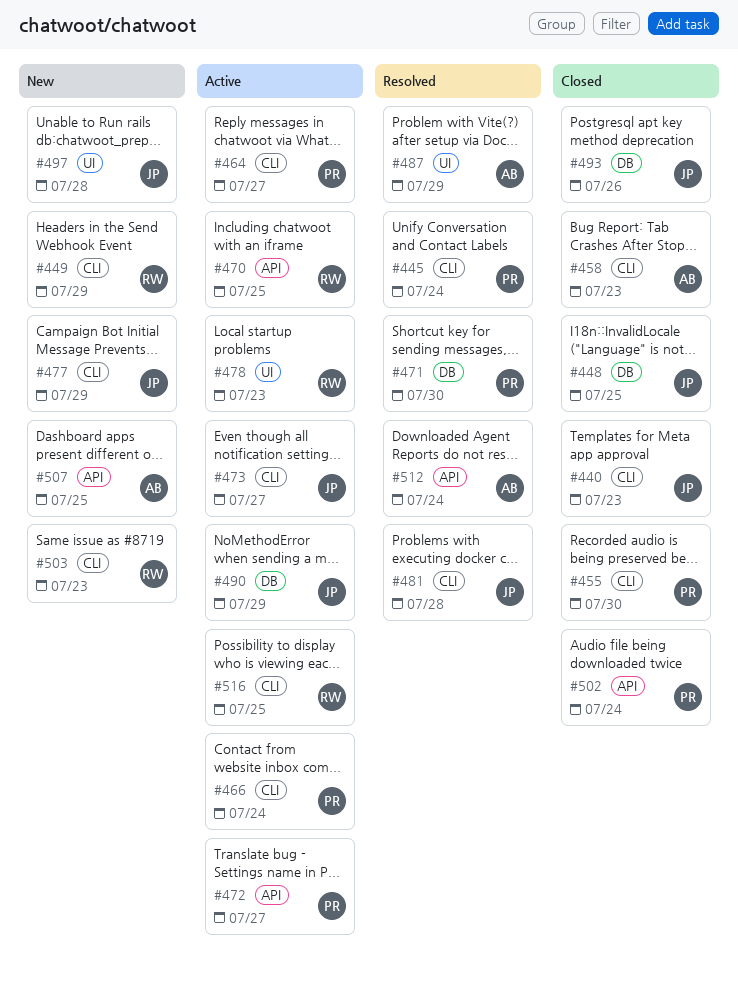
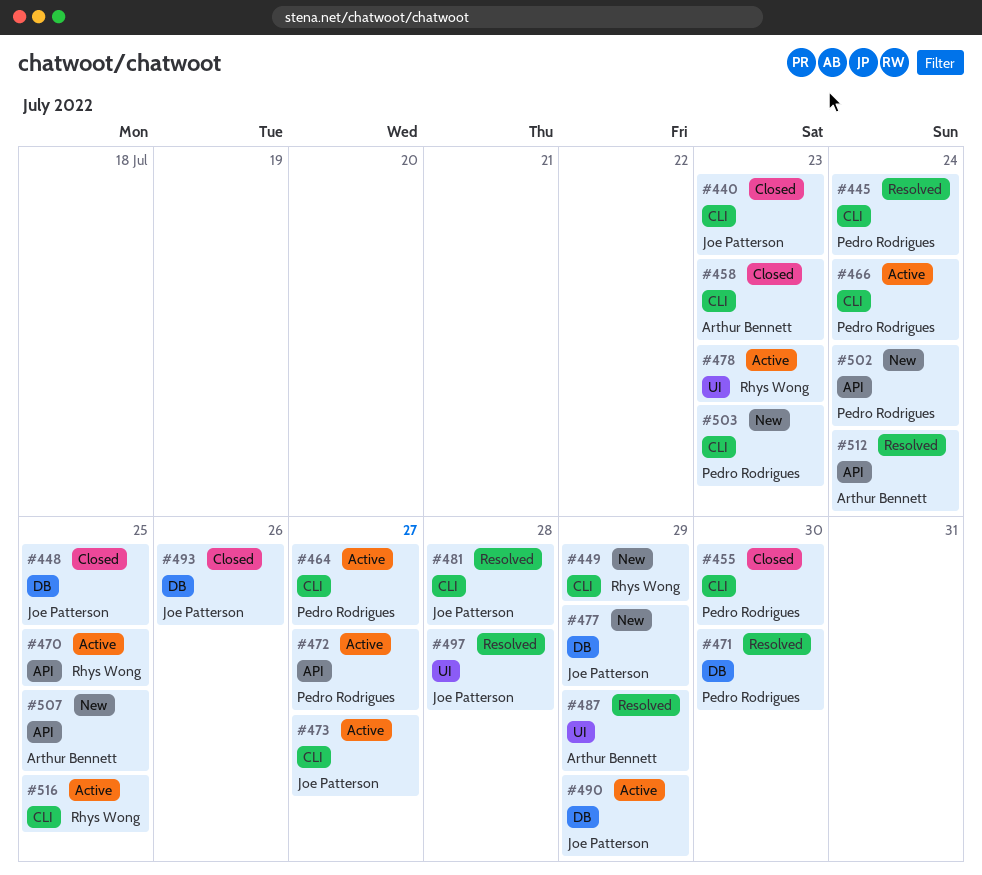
#477, label: CLI -> DB
#497, status: New -> Resolved
#502, status: Closed -> New
#503, owner: Rhys Wong -> Pedro Rodrigues

